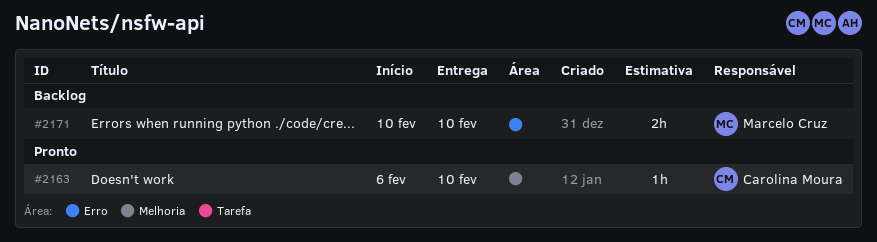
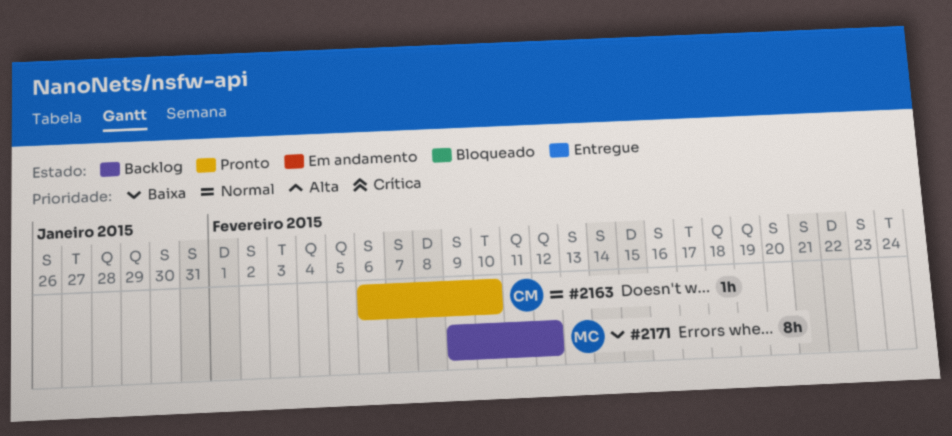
#2171, estimate: 2h -> 8h
#2171, start: Feb 10 -> Feb 9
#2171, due: Feb 10 -> Feb 12

